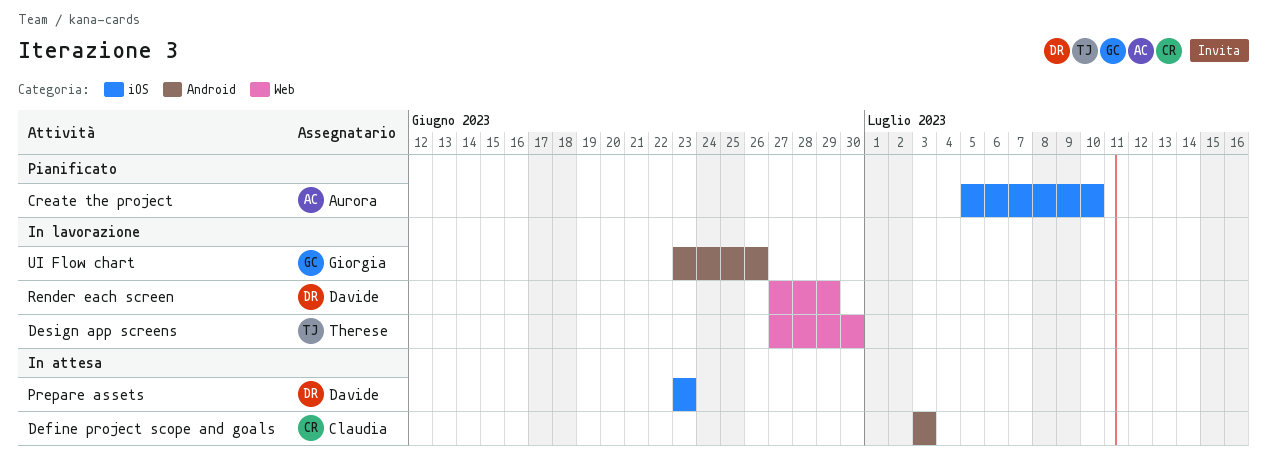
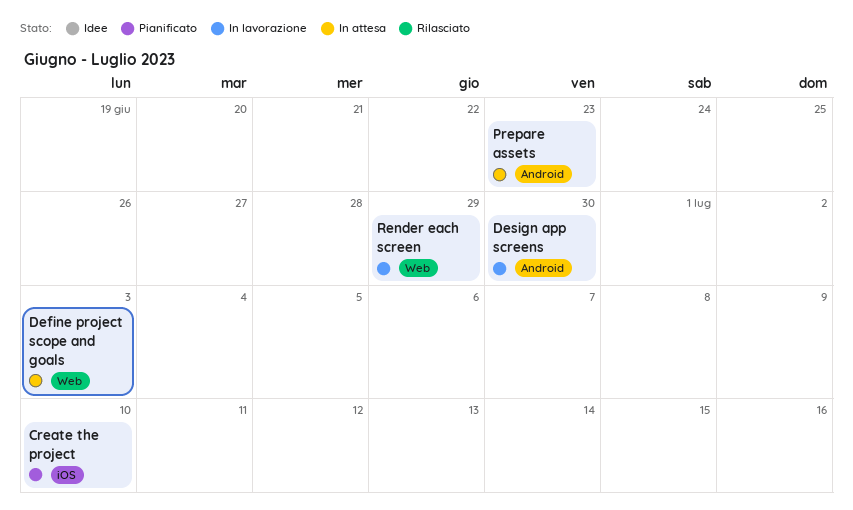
Define project scope and goals, label: Android -> Web
Design app screens, label: Web -> Android
Prepare assets, label: iOS -> Android
UI Flow chart: present -> none

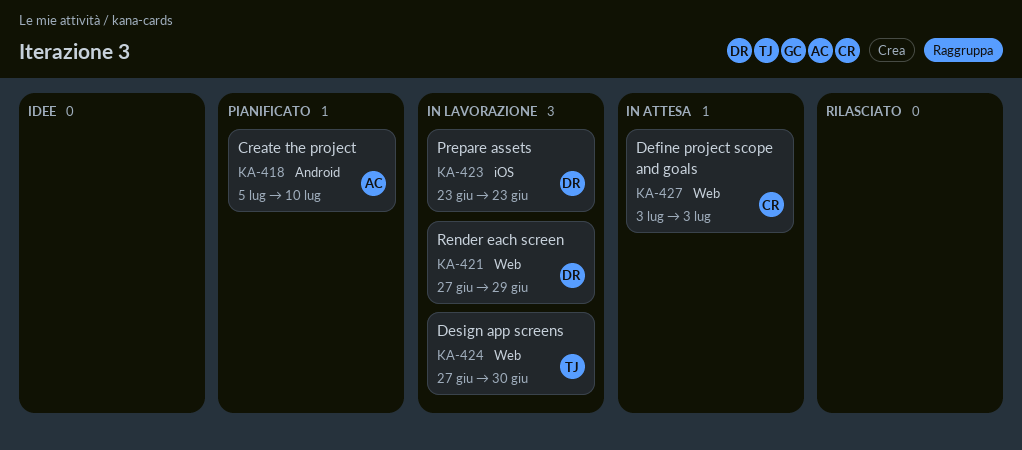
Create the project, label: iOS -> Android
Design app screens, label: Android -> Web
Prepare assets, status: In attesa -> In lavorazione
Prepare assets, label: Android -> iOS

